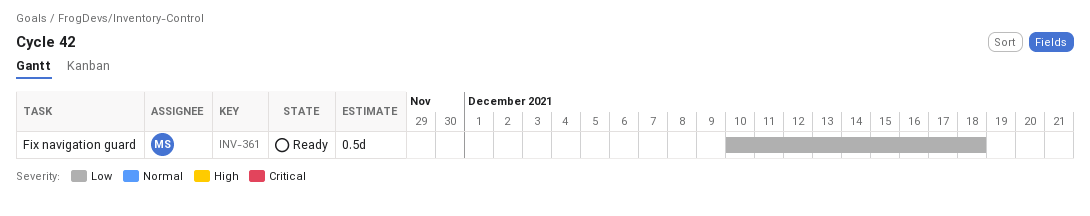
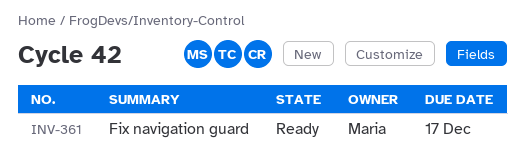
INV-361, due: Dec 18 -> Dec 17

